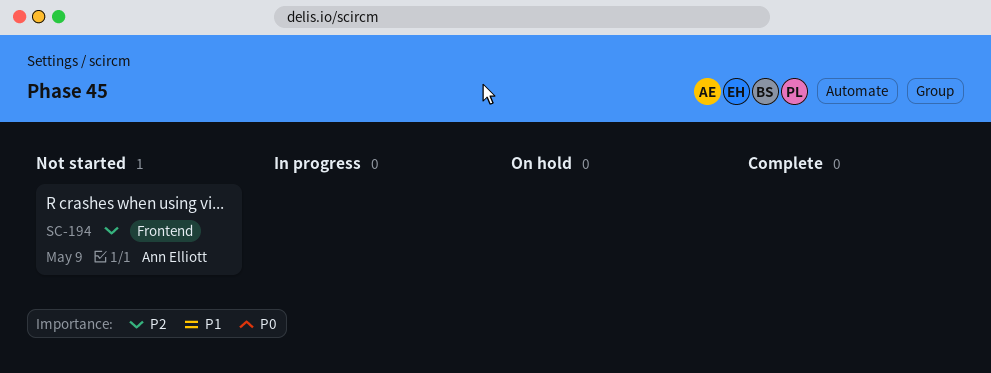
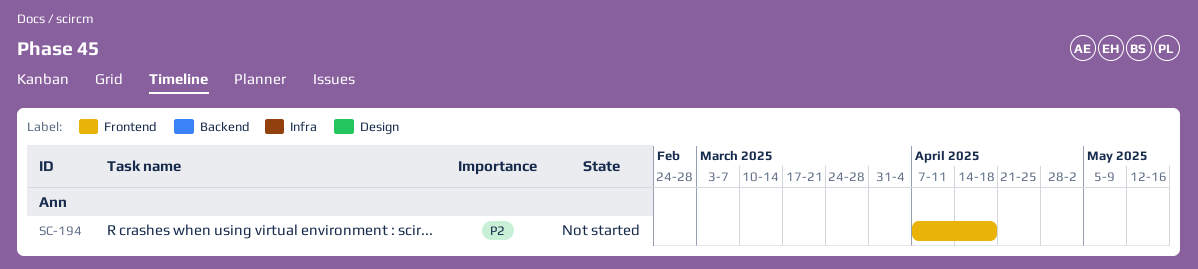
SC-194, due: May 9 -> Apr 18

